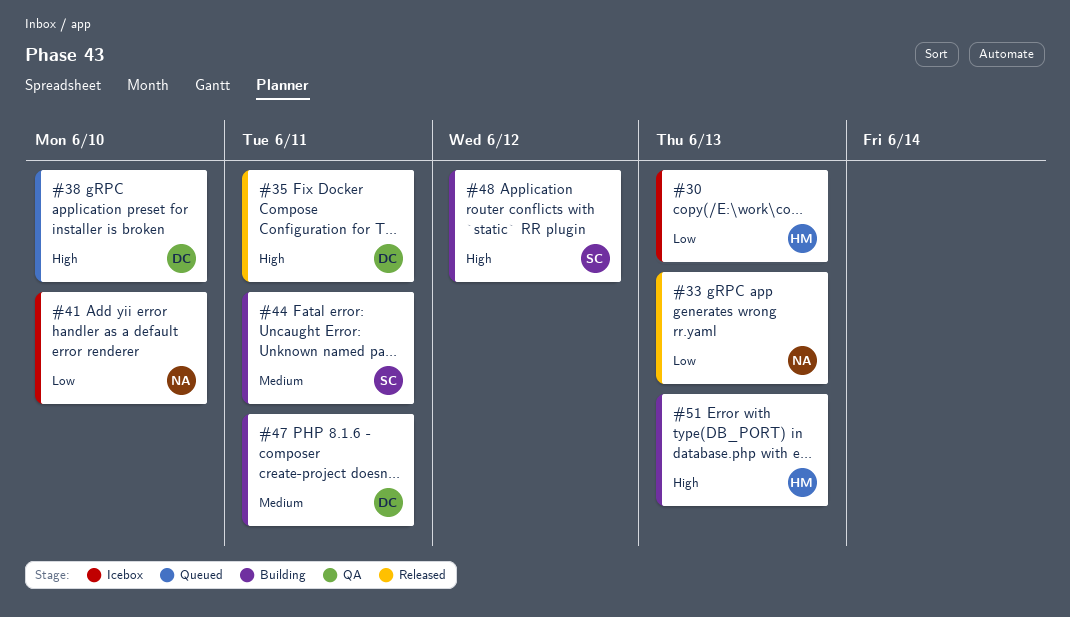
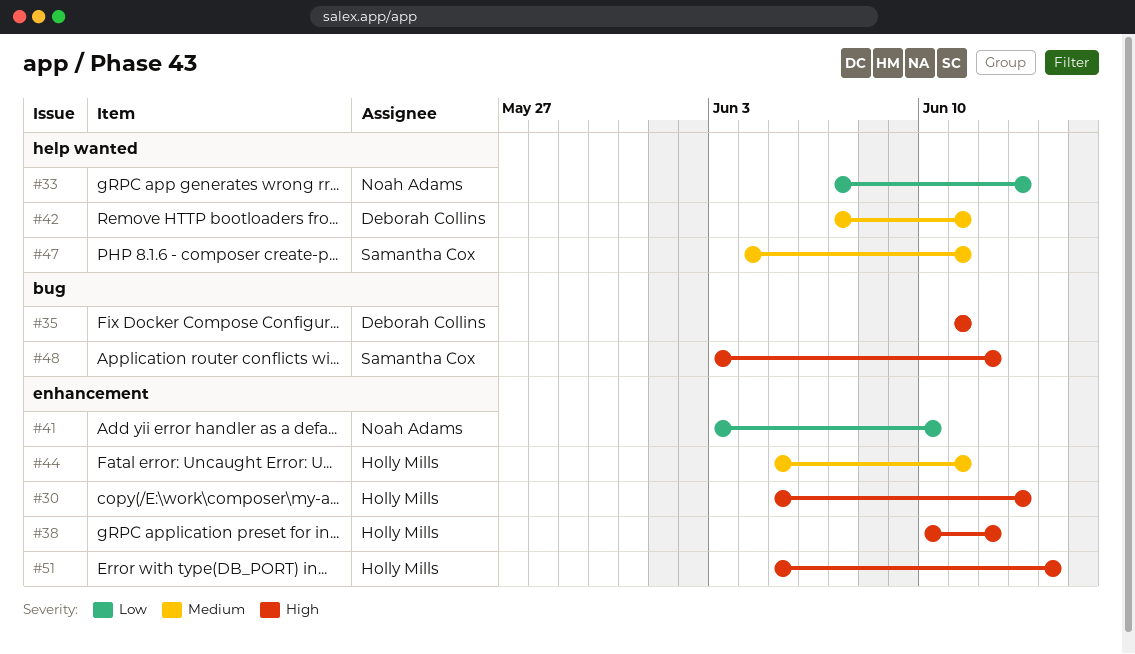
#30, priority: Low -> High
#38, owner: Deborah Collins -> Holly Mills
#38, due: Jun 10 -> Jun 12
#42: none -> present
#44, owner: Samantha Cox -> Holly Mills
#47, owner: Deborah Collins -> Samantha Cox
#51, due: Jun 13 -> Jun 14

